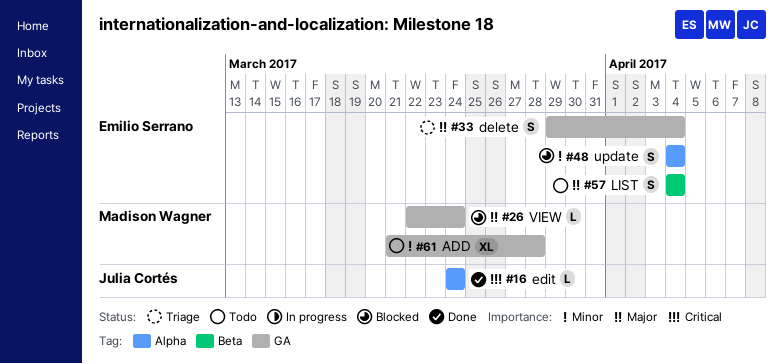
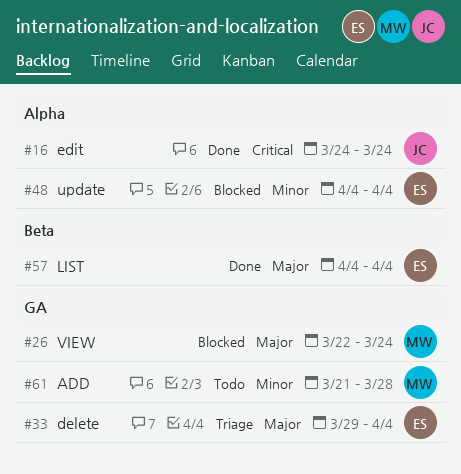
#57, status: Todo -> Done

